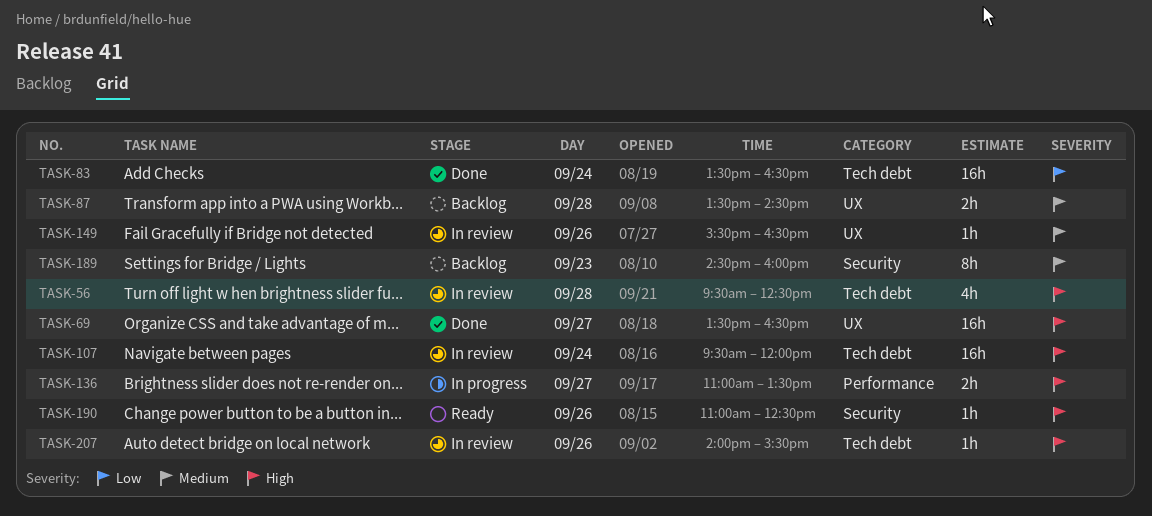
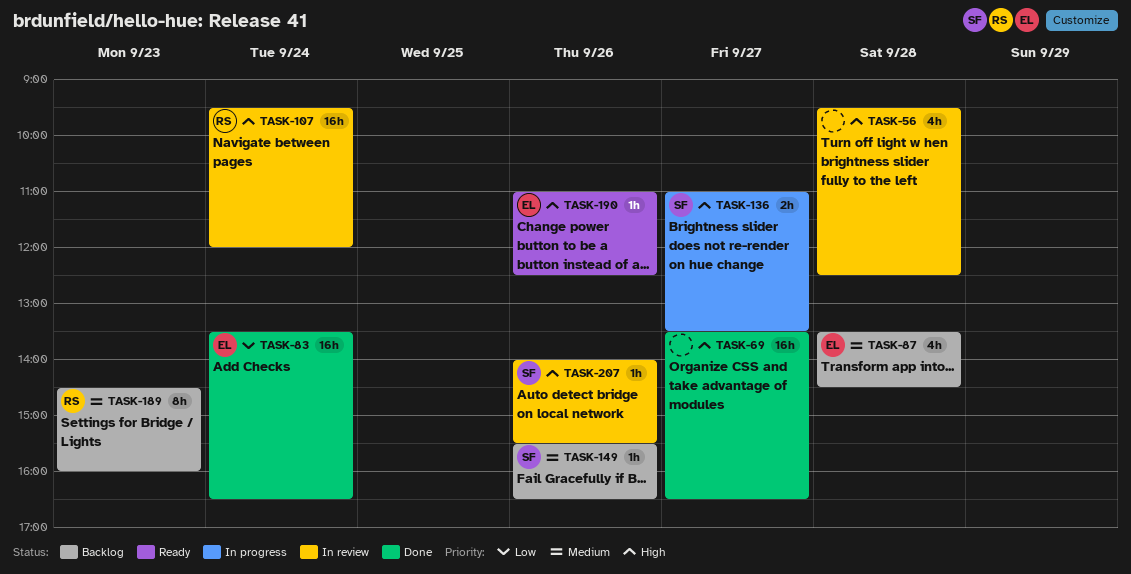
TASK-87, estimate: 2h -> 4h
TASK-149, status: In review -> Backlog

